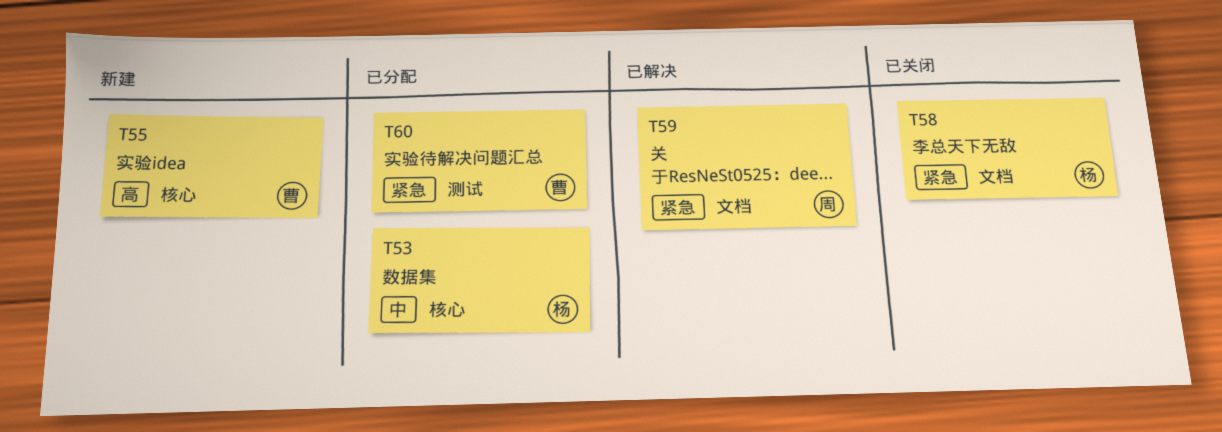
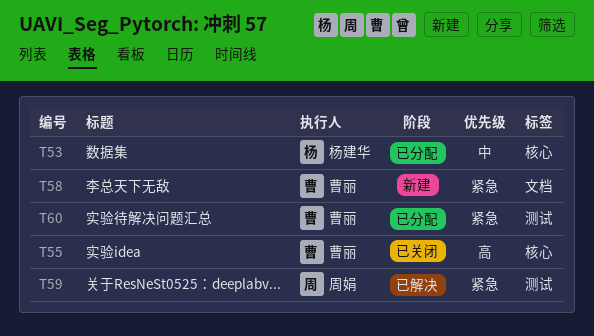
T55, status: 新建 -> 已关闭
T58, status: 已关闭 -> 新建
T58, owner: 杨建华 -> 曹丽
T59, label: 文档 -> 测试

